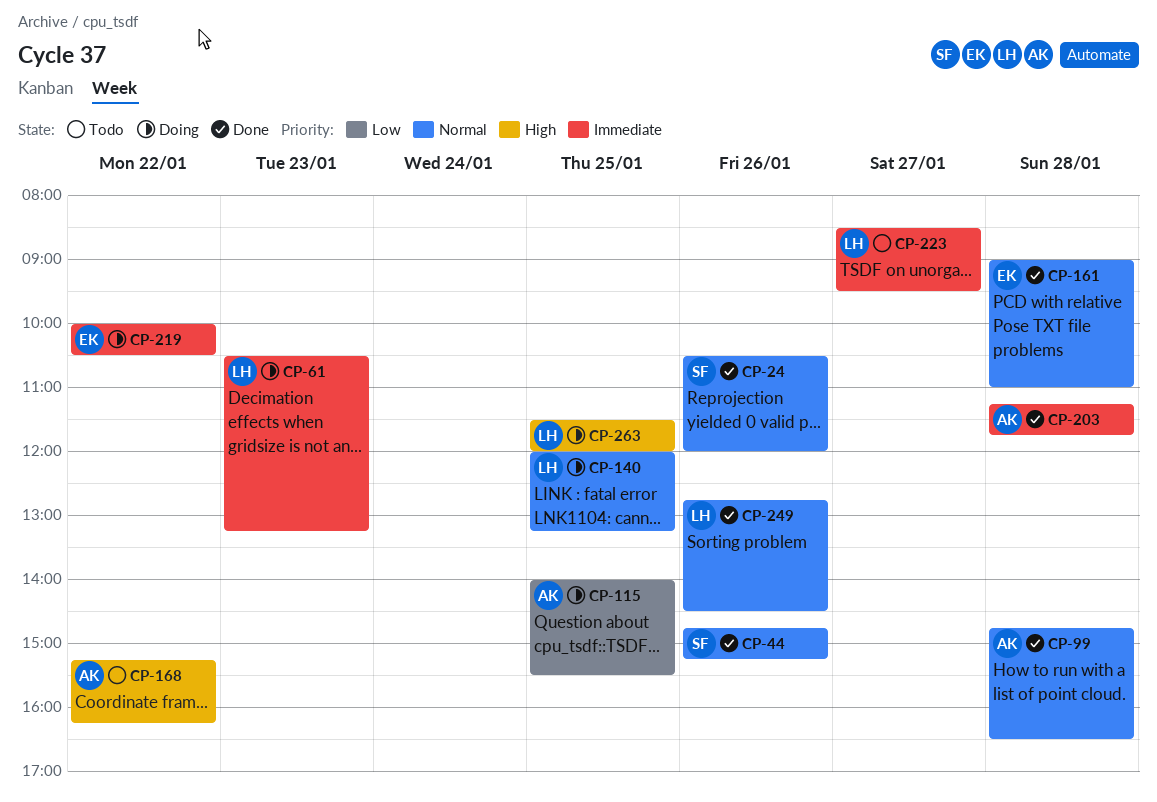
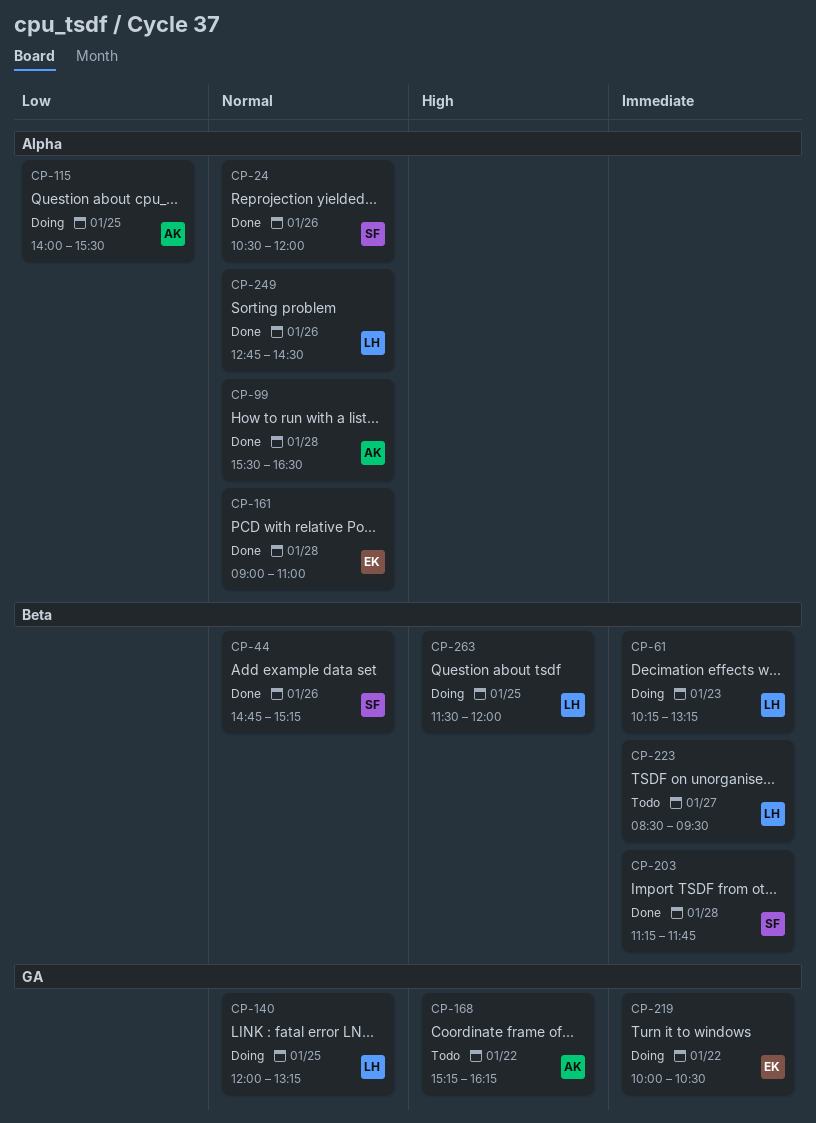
CP-61, begins: 10:30 -> 10:15
CP-99, begins: 14:45 -> 15:30
CP-203, owner: AK -> SF

